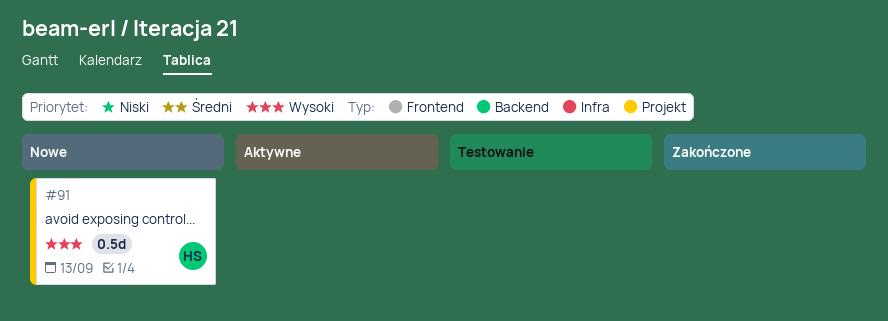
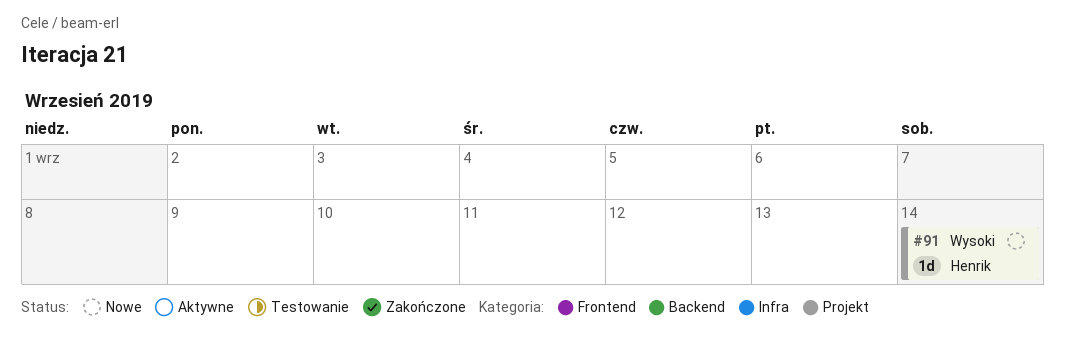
#91, estimate: 0.5d -> 1d
#91, due: Sep 13 -> Sep 14

